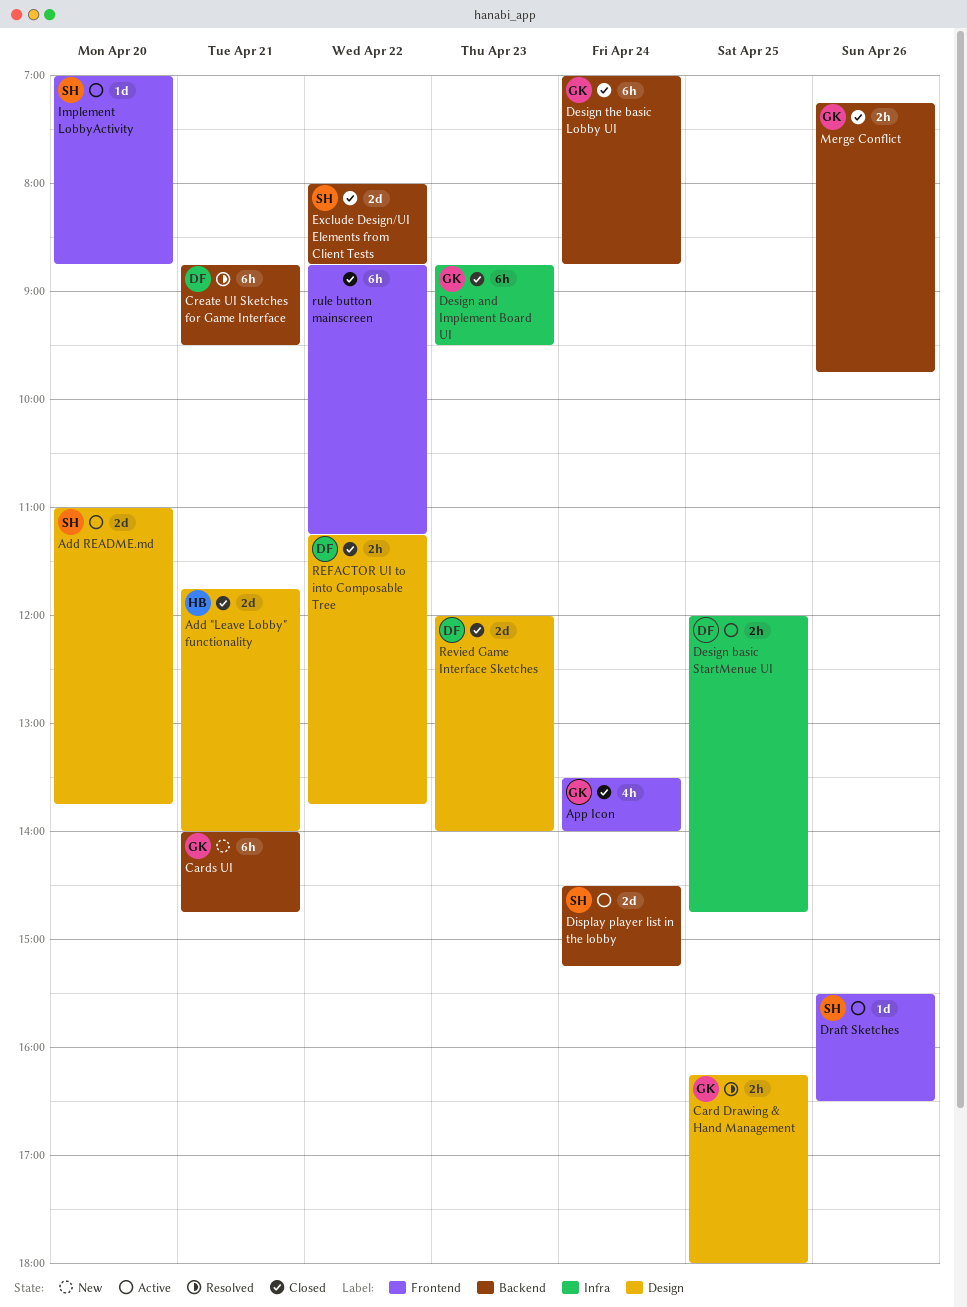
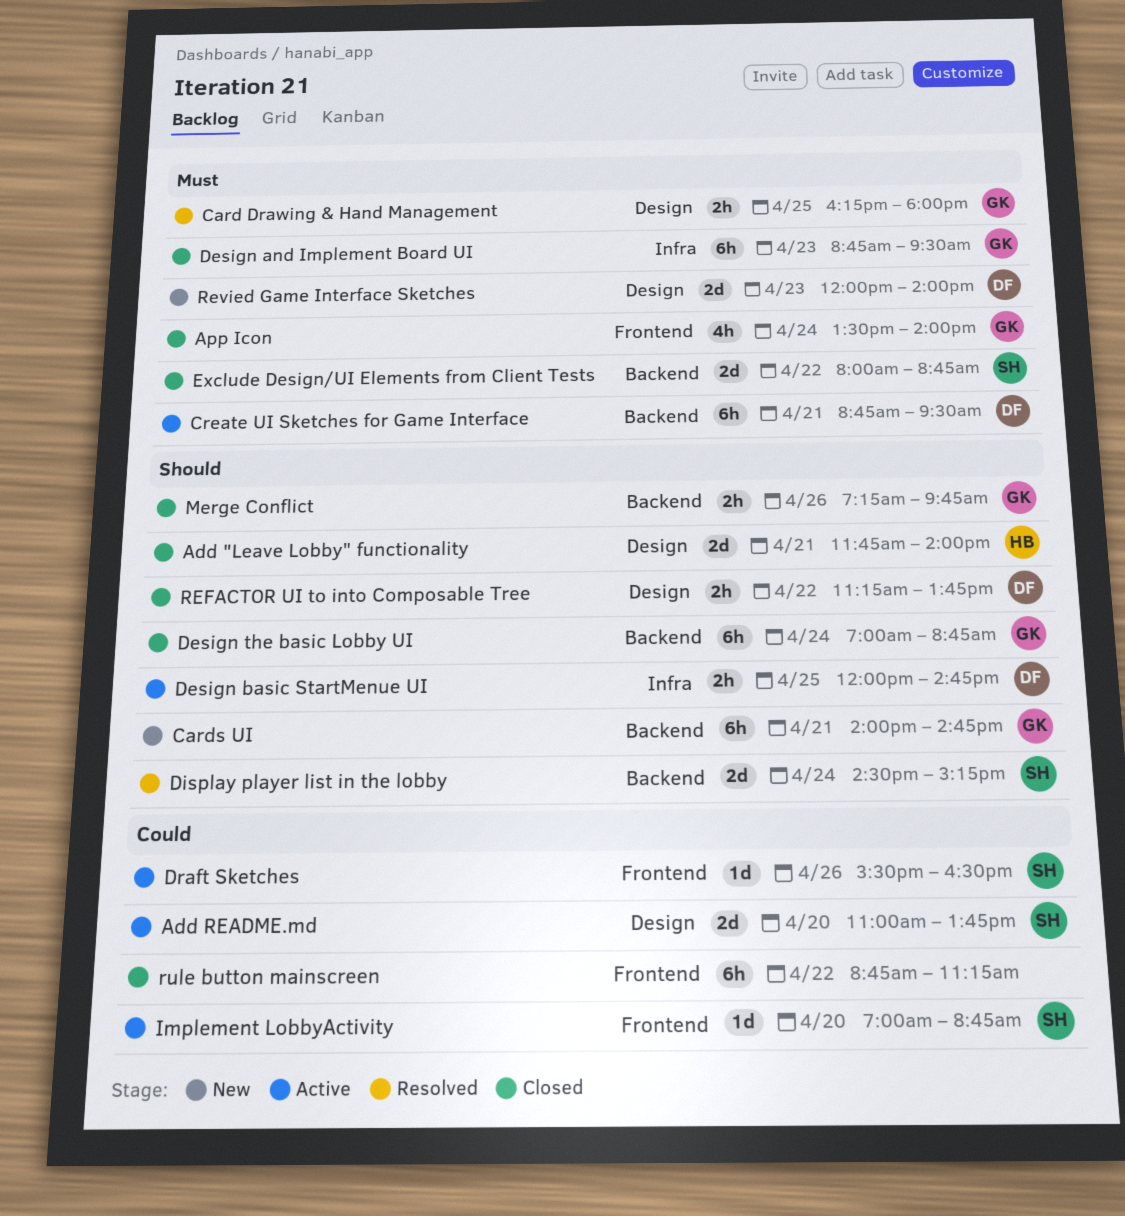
Create UI Sketches for Game Interface, status: Resolved -> Active
Display player list in the lobby, status: Active -> Resolved
Revied Game Interface Sketches, status: Closed -> New

